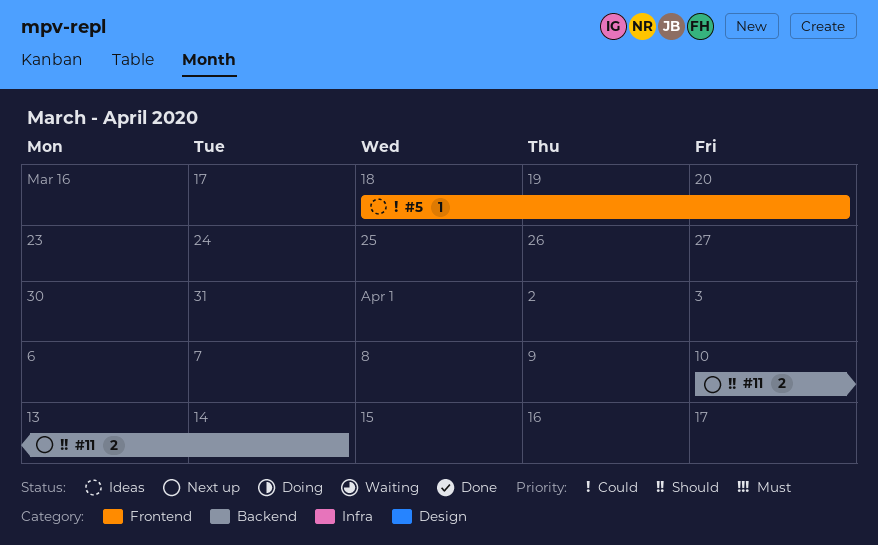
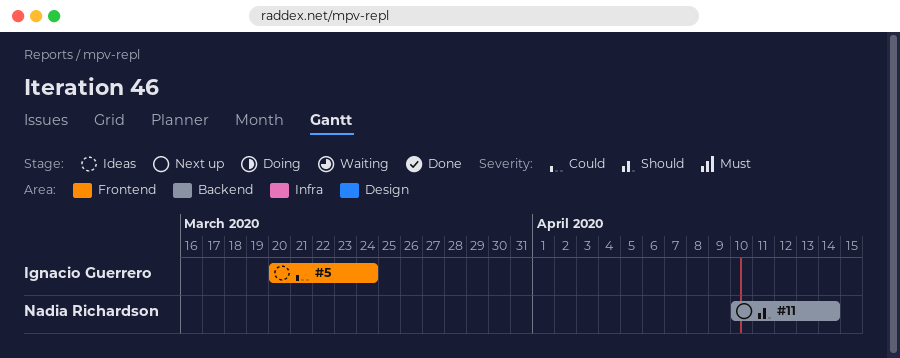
#5, start: Mar 18 -> Mar 20
#5, due: Mar 20 -> Mar 24

